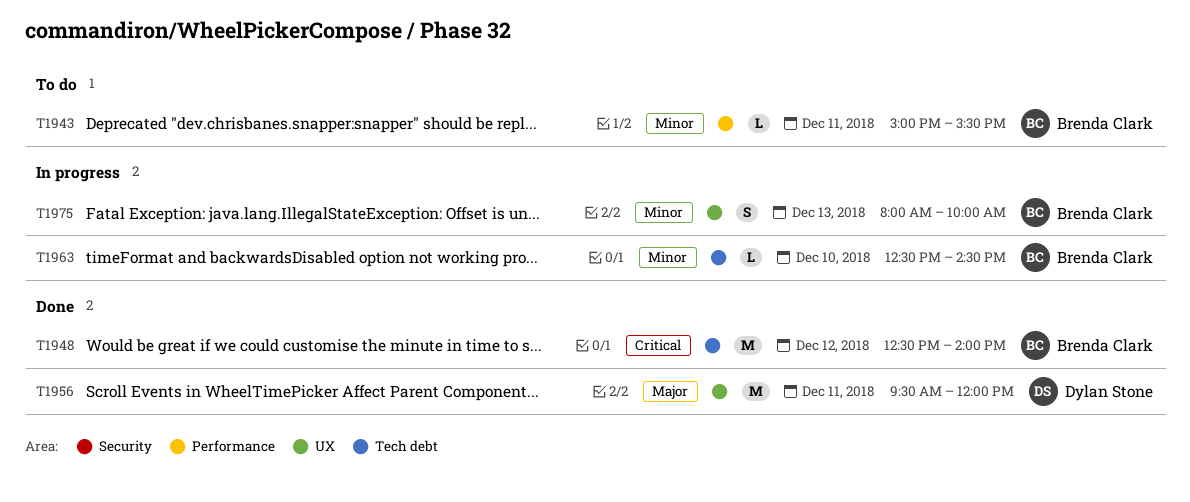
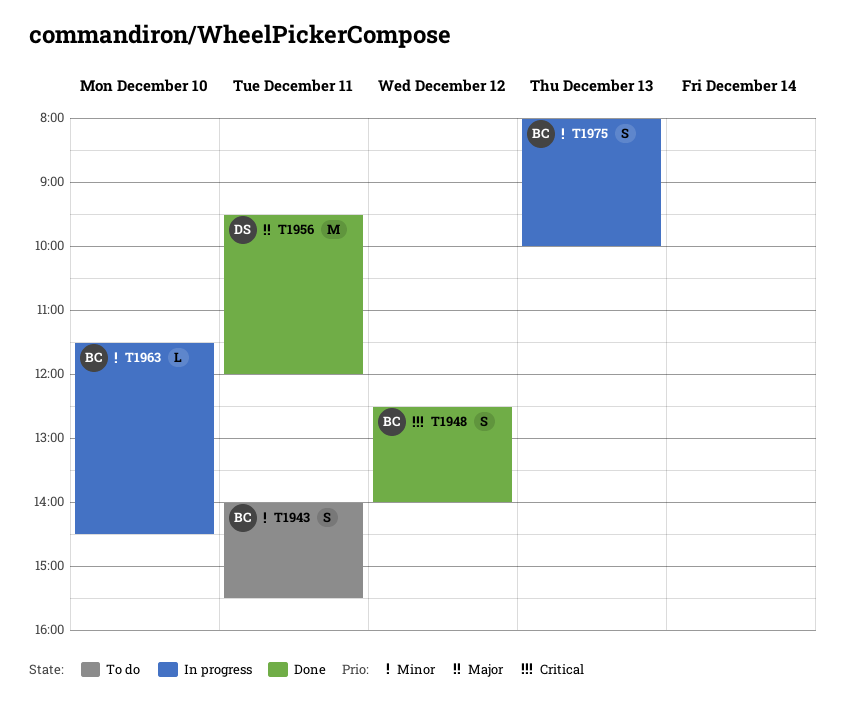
T1943, estimate: L -> S
T1943, begins: 15:00 -> 14:00
T1948, estimate: M -> S
T1963, begins: 12:30 -> 11:30

